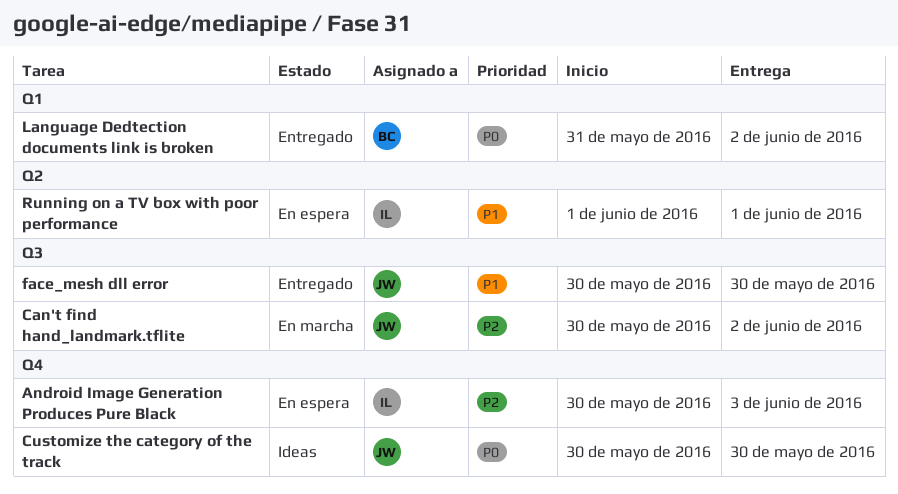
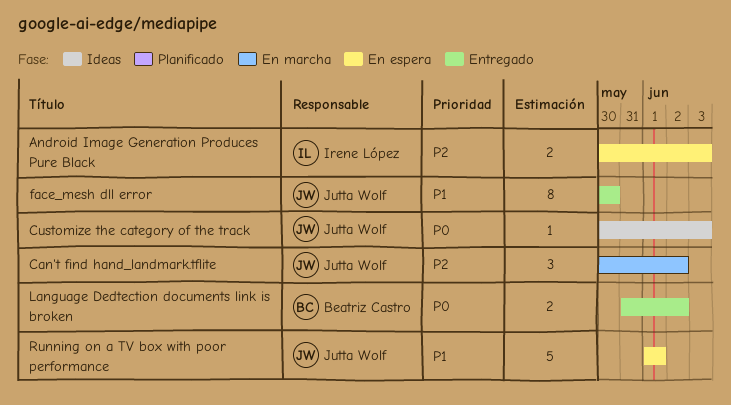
Customize the category of the track, due: May 30 -> Jun 3
Running on a TV box with poor performance, owner: Irene López -> Jutta Wolf

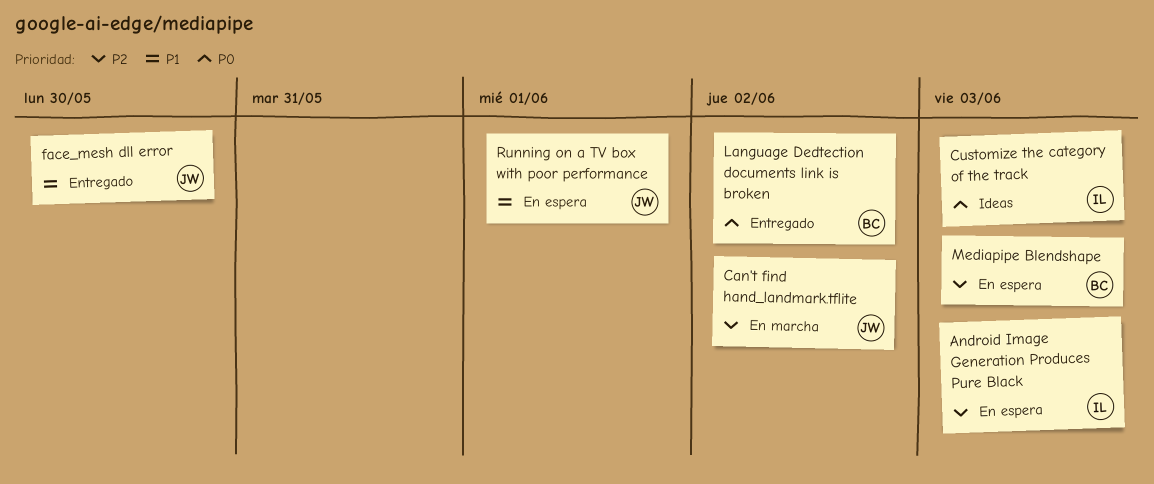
Customize the category of the track, owner: Jutta Wolf -> Irene López
Mediapipe Blendshape: none -> present

